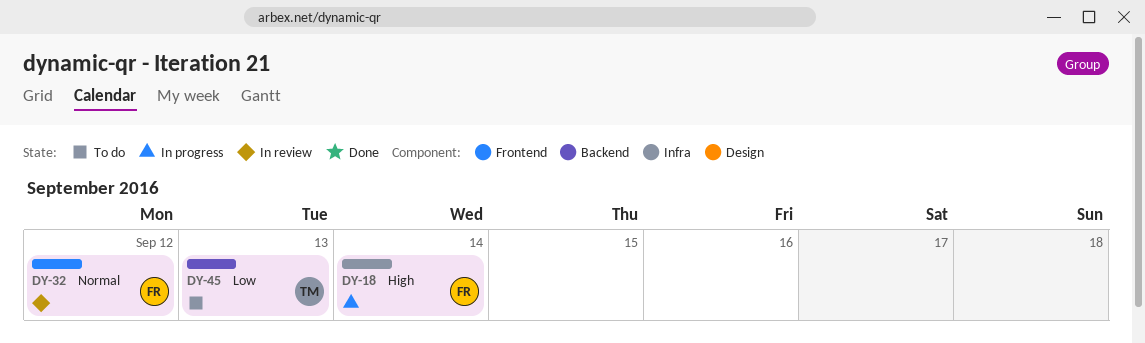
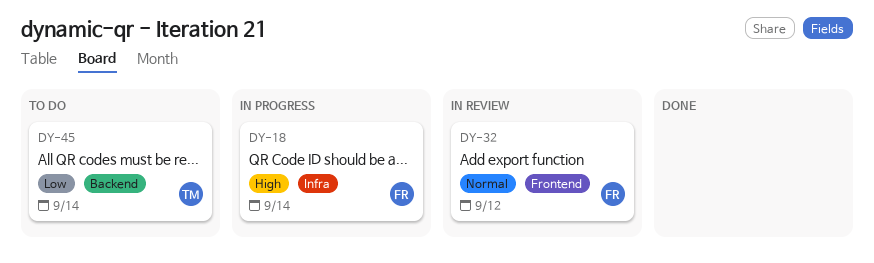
DY-45, day: Sep 13 -> Sep 14

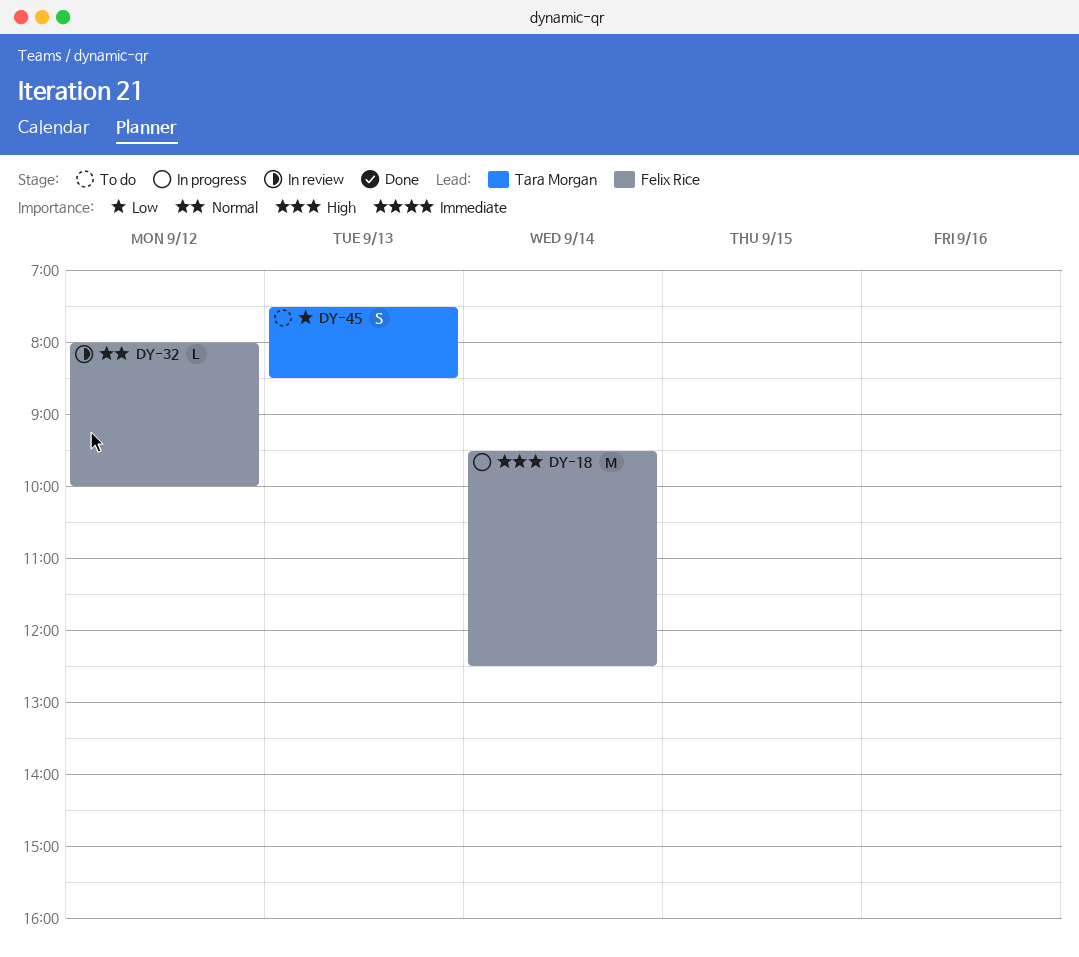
DY-45, day: Sep 14 -> Sep 13

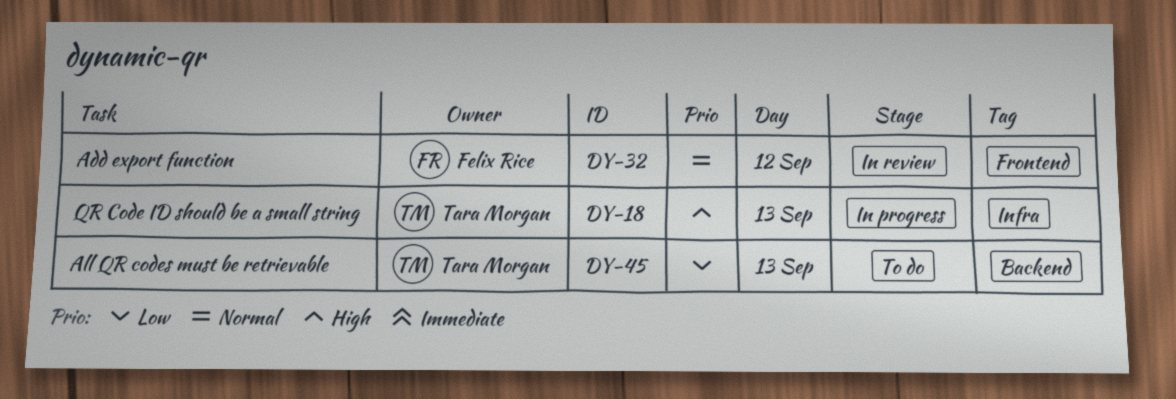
DY-18, owner: Felix Rice -> Tara Morgan
DY-18, day: Sep 14 -> Sep 13

